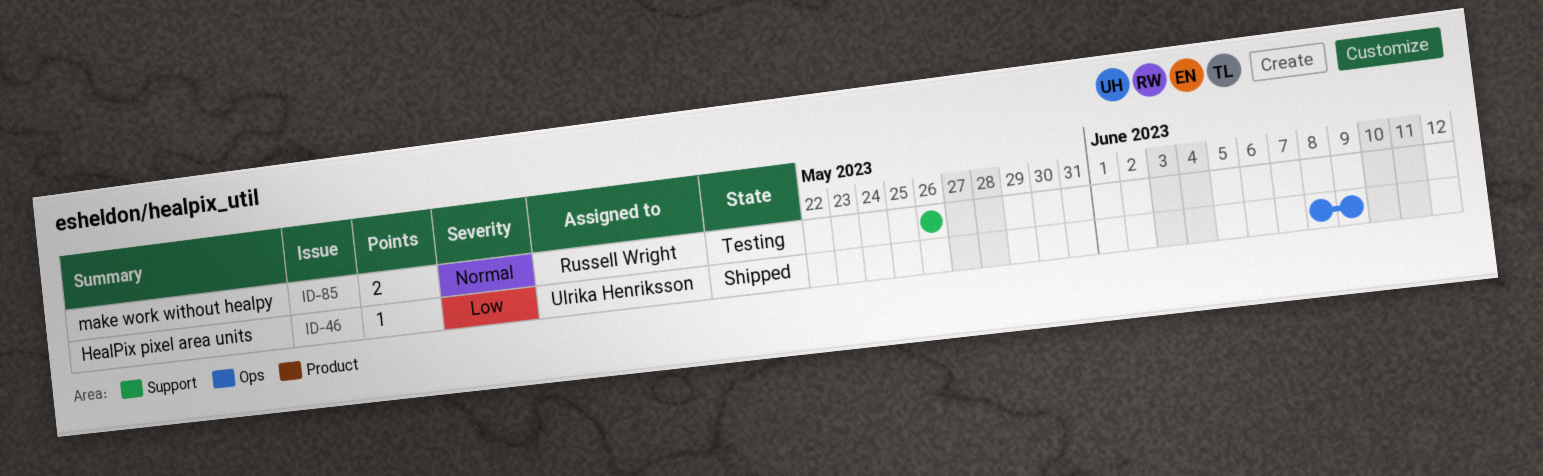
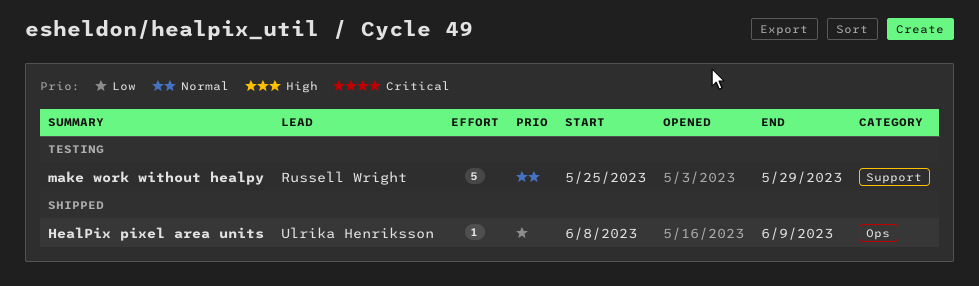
make work without healpy, estimate: 2 -> 5
make work without healpy, start: May 26 -> May 25
make work without healpy, due: May 26 -> May 29

